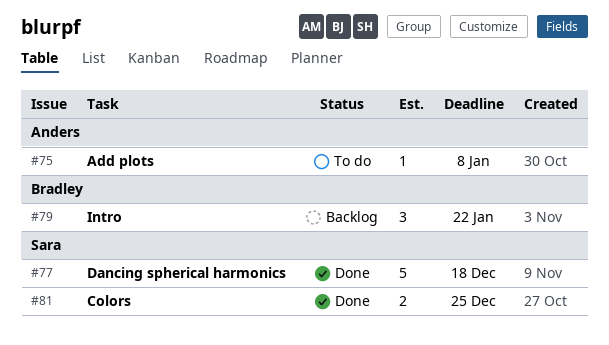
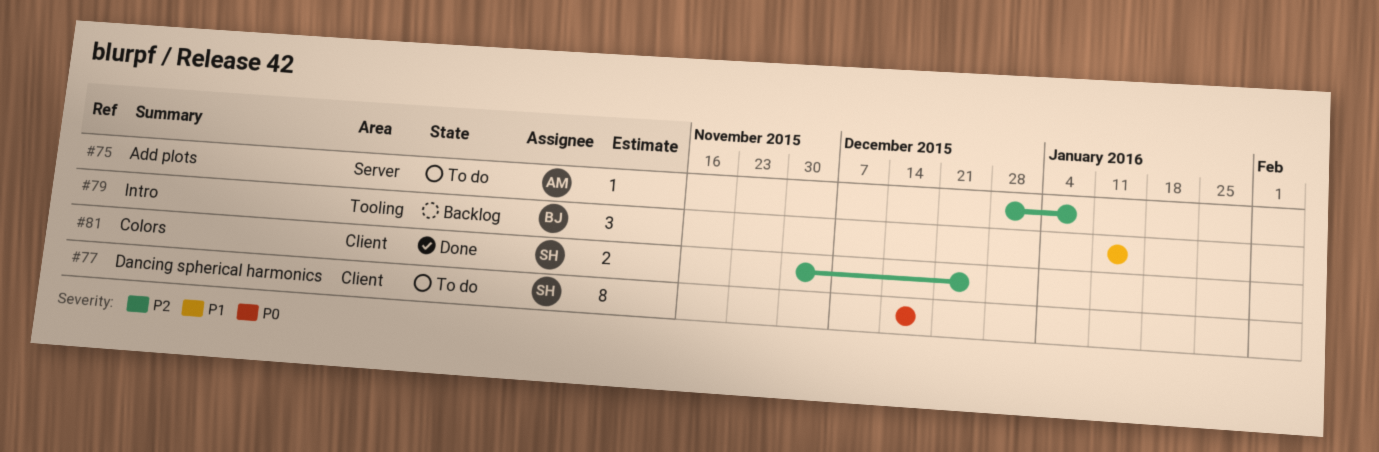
#77, status: Done -> To do
#77, estimate: 5 -> 8
#79, due: Jan 22 -> Jan 15

